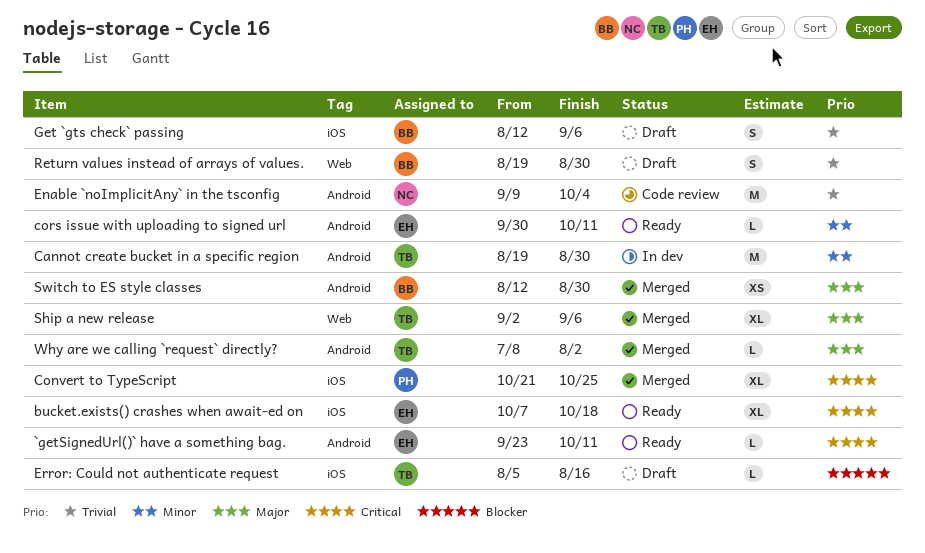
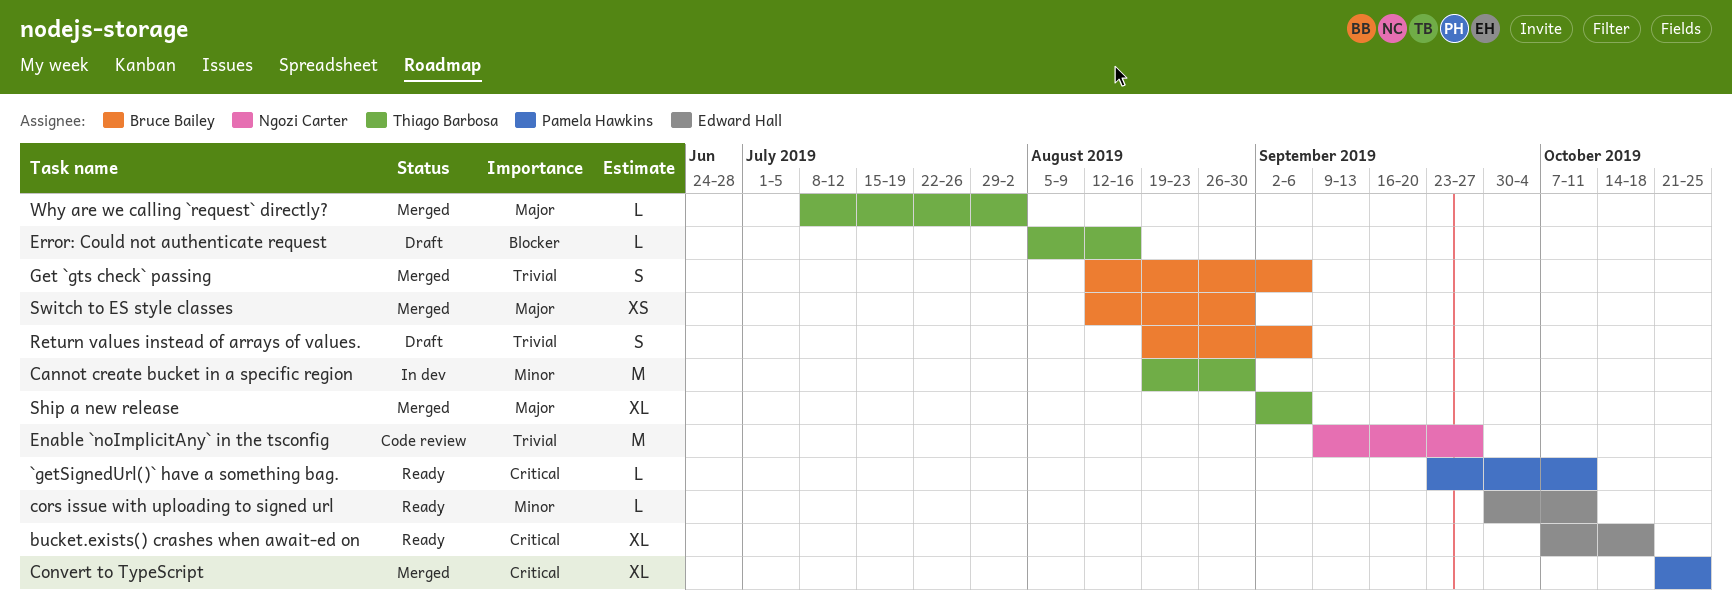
`getSignedUrl()` have a something bag., owner: Edward Hall -> Pamela Hawkins
Enable `noImplicitAny` in the tsconfig, due: Oct 4 -> Sep 27
Get `gts check` passing, status: Draft -> Merged
Return values instead of arrays of values., due: Aug 30 -> Sep 6

